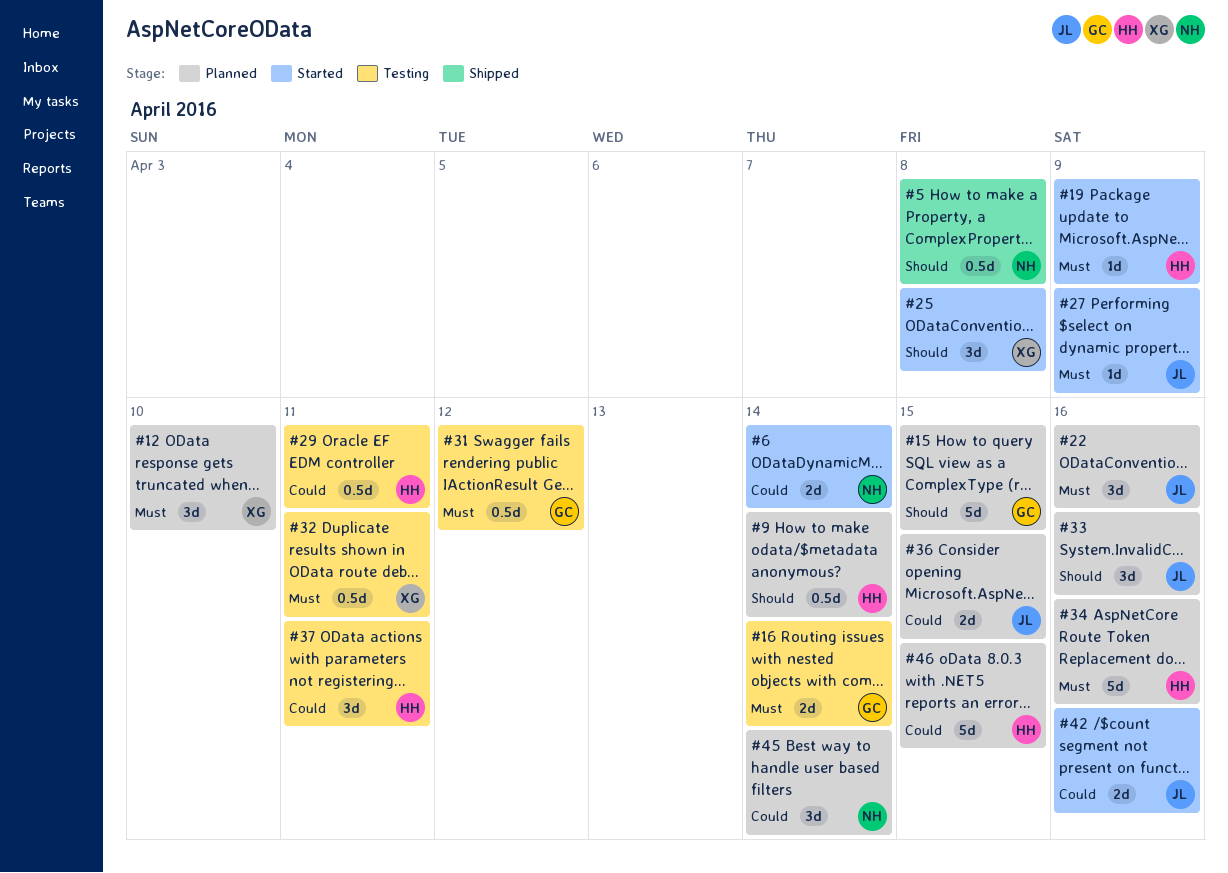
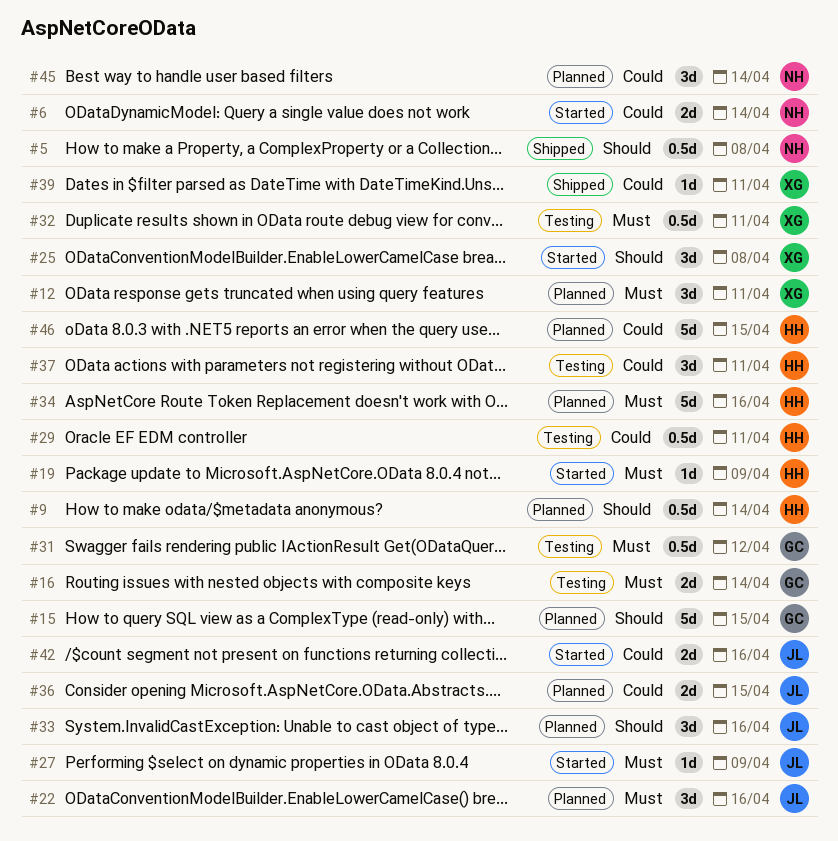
#12, due: Apr 10 -> Apr 11
#39: none -> present

